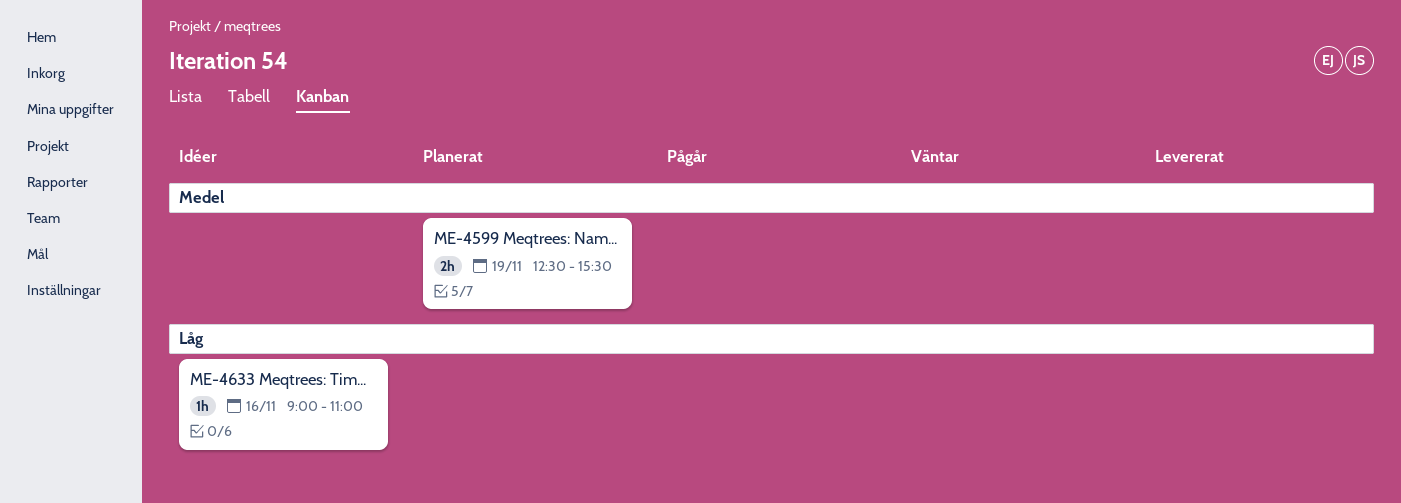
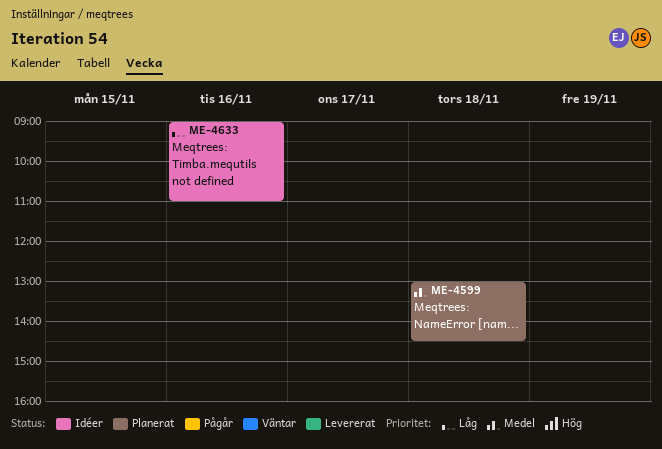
ME-4599, day: Nov 19 -> Nov 18
ME-4599, begins: 12:30 -> 13:00
ME-4599, ends: 15:30 -> 14:30

